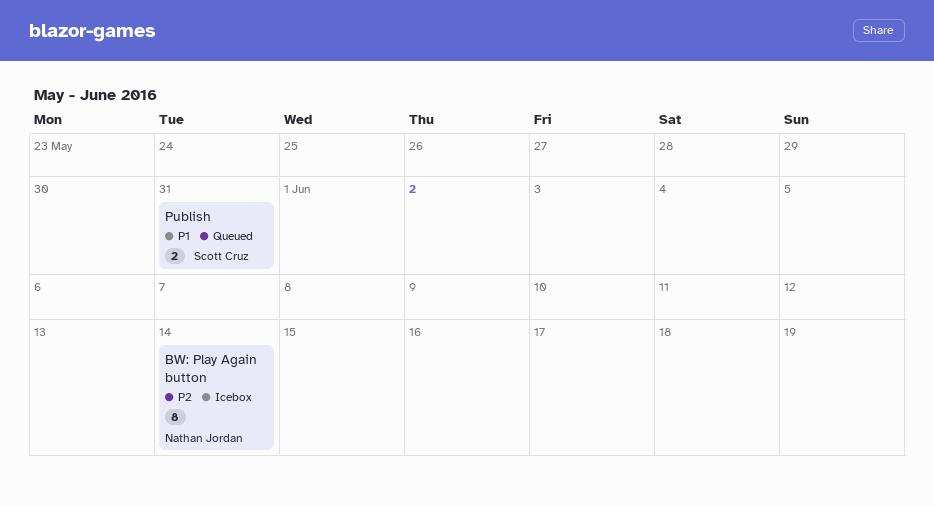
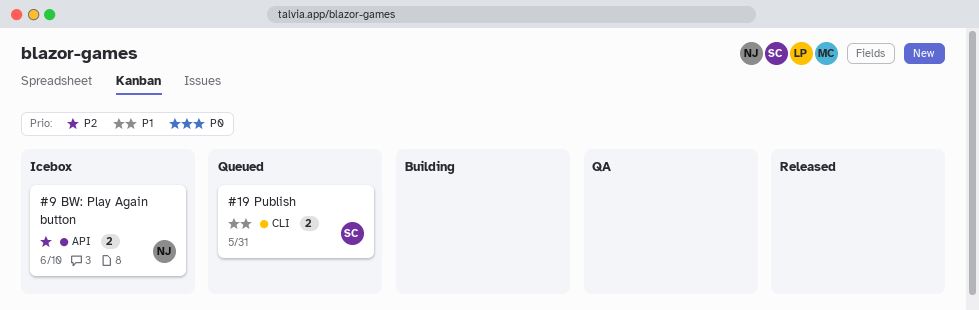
BW: Play Again button, estimate: 8 -> 2
BW: Play Again button, due: Jun 14 -> Jun 10

